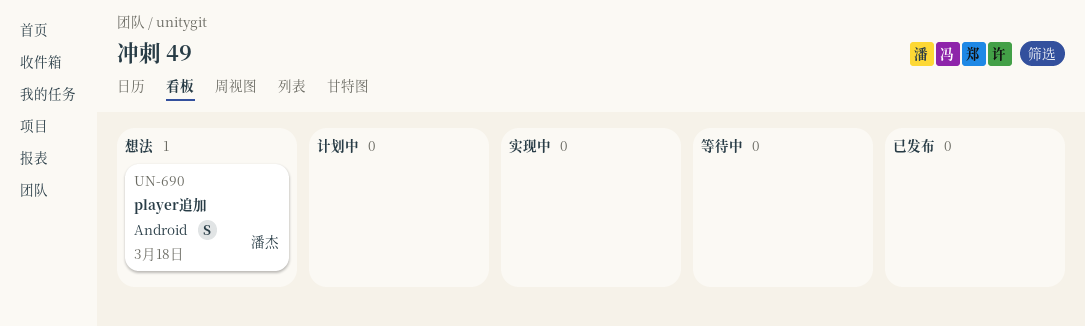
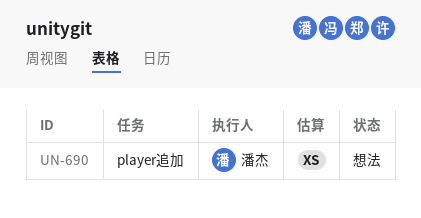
UN-690, estimate: S -> XS

